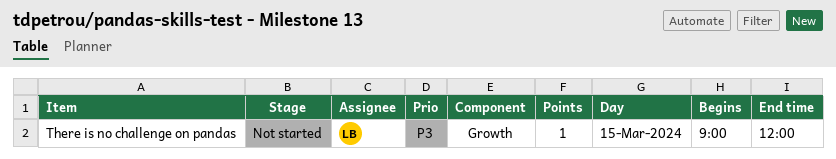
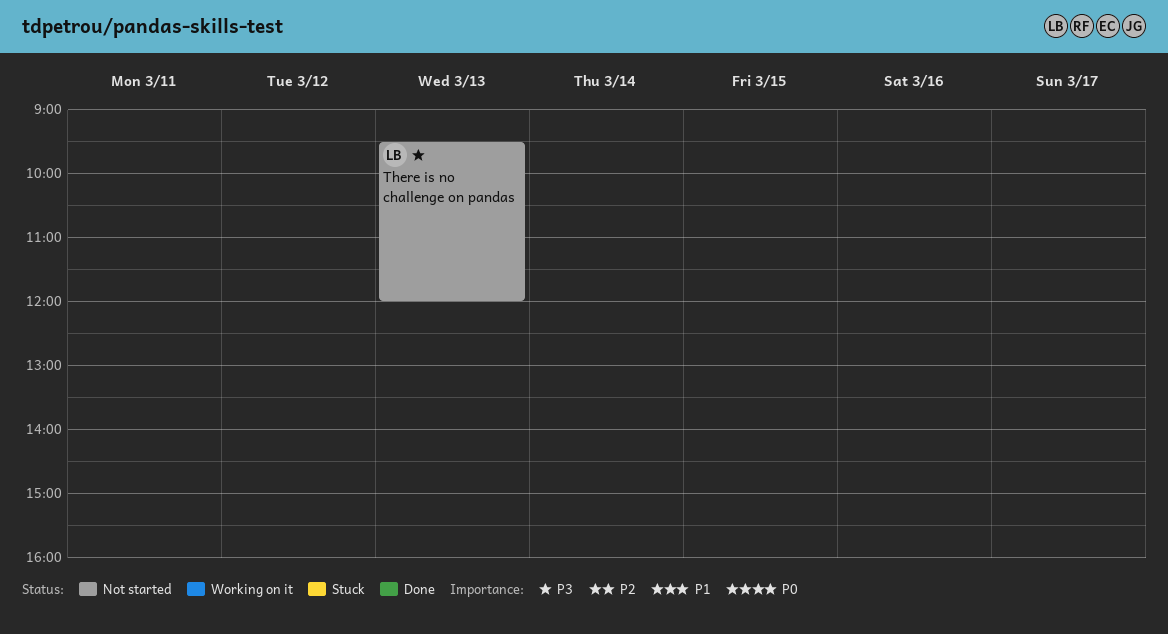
There is no challenge on pandas, day: Mar 15 -> Mar 13
There is no challenge on pandas, begins: 09:00 -> 09:30

